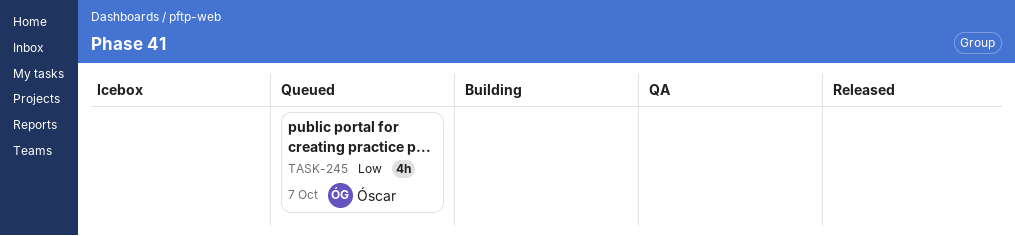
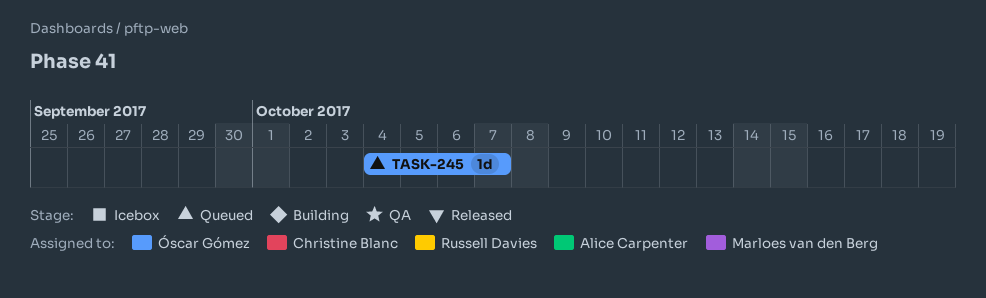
TASK-245, estimate: 4h -> 1d

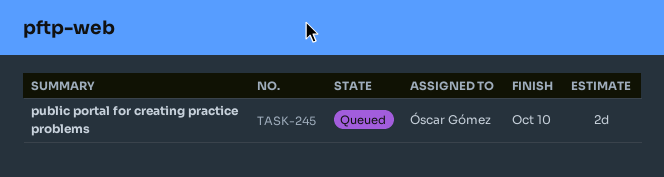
TASK-245, estimate: 1d -> 2d
TASK-245, due: Oct 7 -> Oct 10

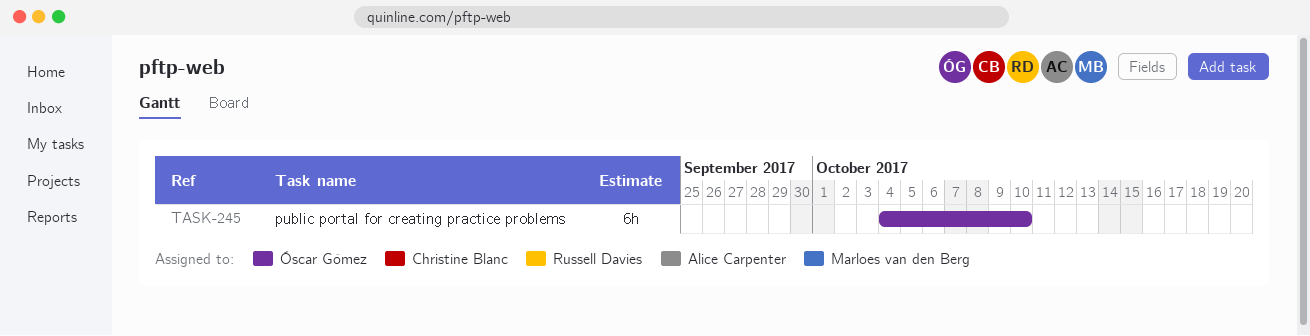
TASK-245, estimate: 2d -> 6h

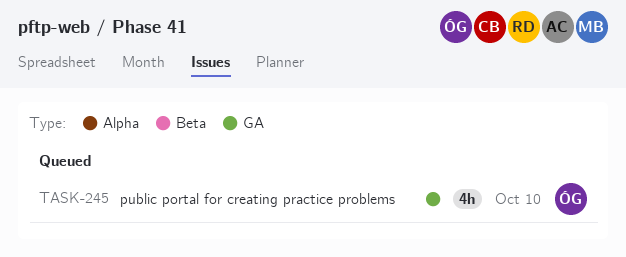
TASK-245, estimate: 6h -> 4h

